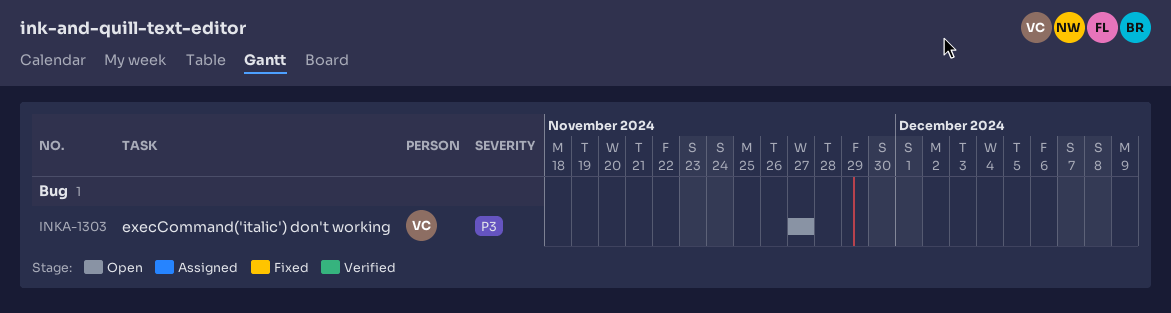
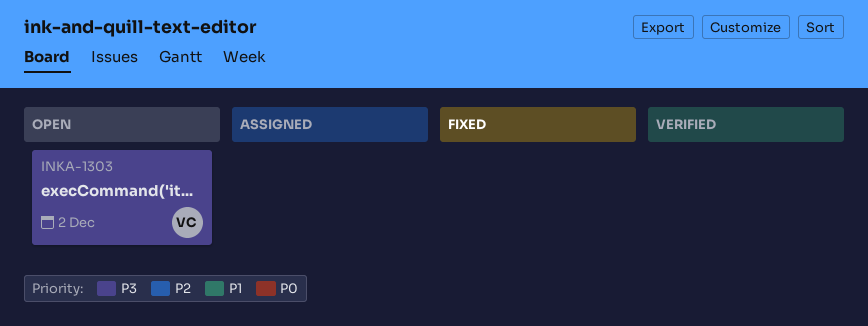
INKA-1303, due: Nov 27 -> Dec 2

